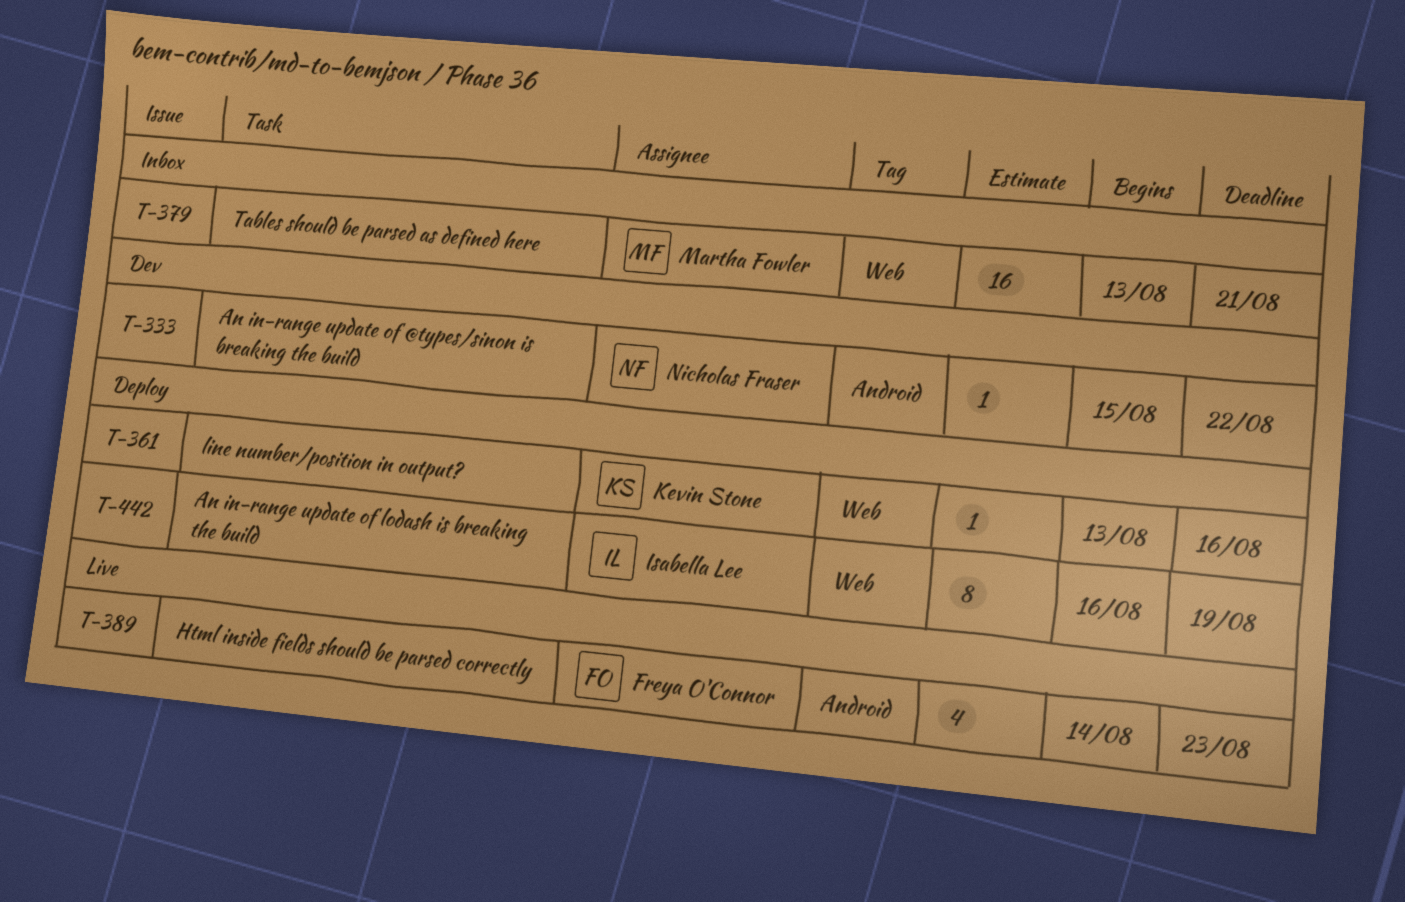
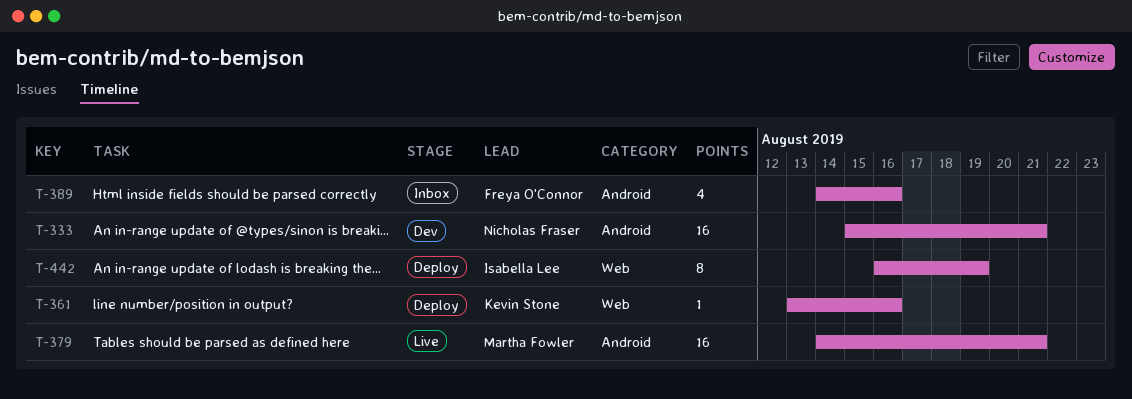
T-333, estimate: 1 -> 16
T-333, due: Aug 22 -> Aug 21
T-379, status: Inbox -> Live
T-379, label: Web -> Android
T-379, start: Aug 13 -> Aug 14
T-389, status: Live -> Inbox
T-389, due: Aug 23 -> Aug 16

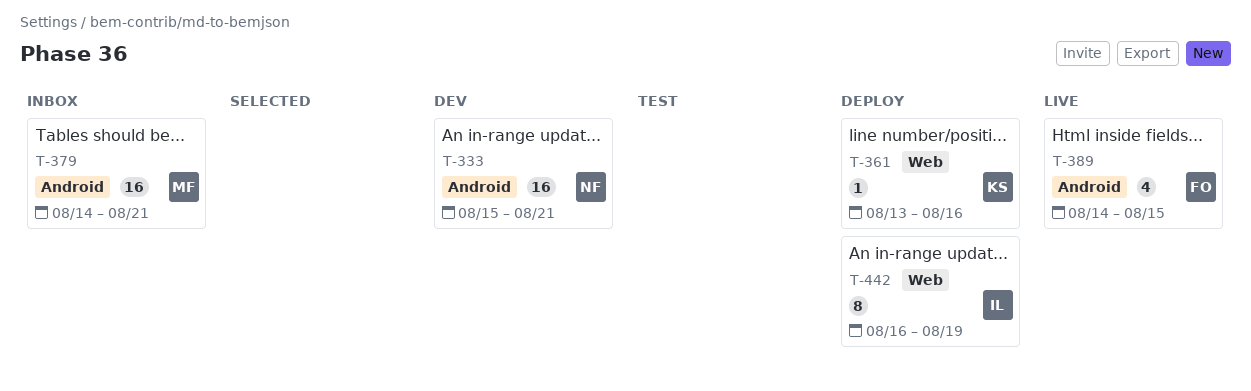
T-379, status: Live -> Inbox
T-389, status: Inbox -> Live
T-389, due: Aug 16 -> Aug 15

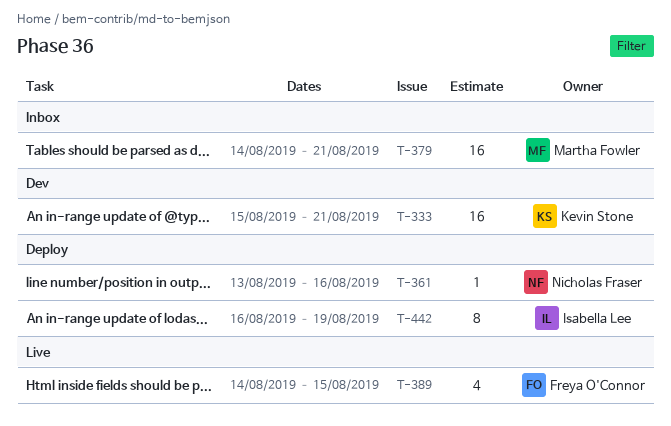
T-333, owner: Nicholas Fraser -> Kevin Stone
T-361, owner: Kevin Stone -> Nicholas Fraser

